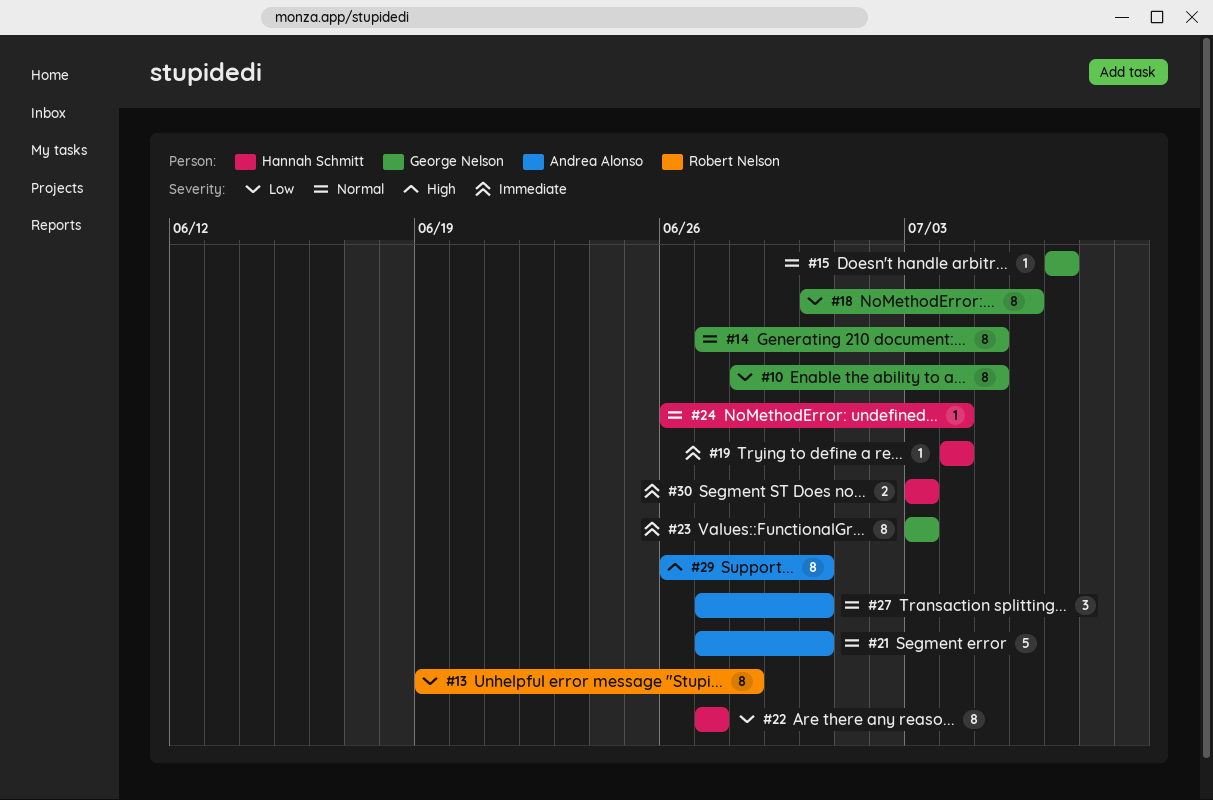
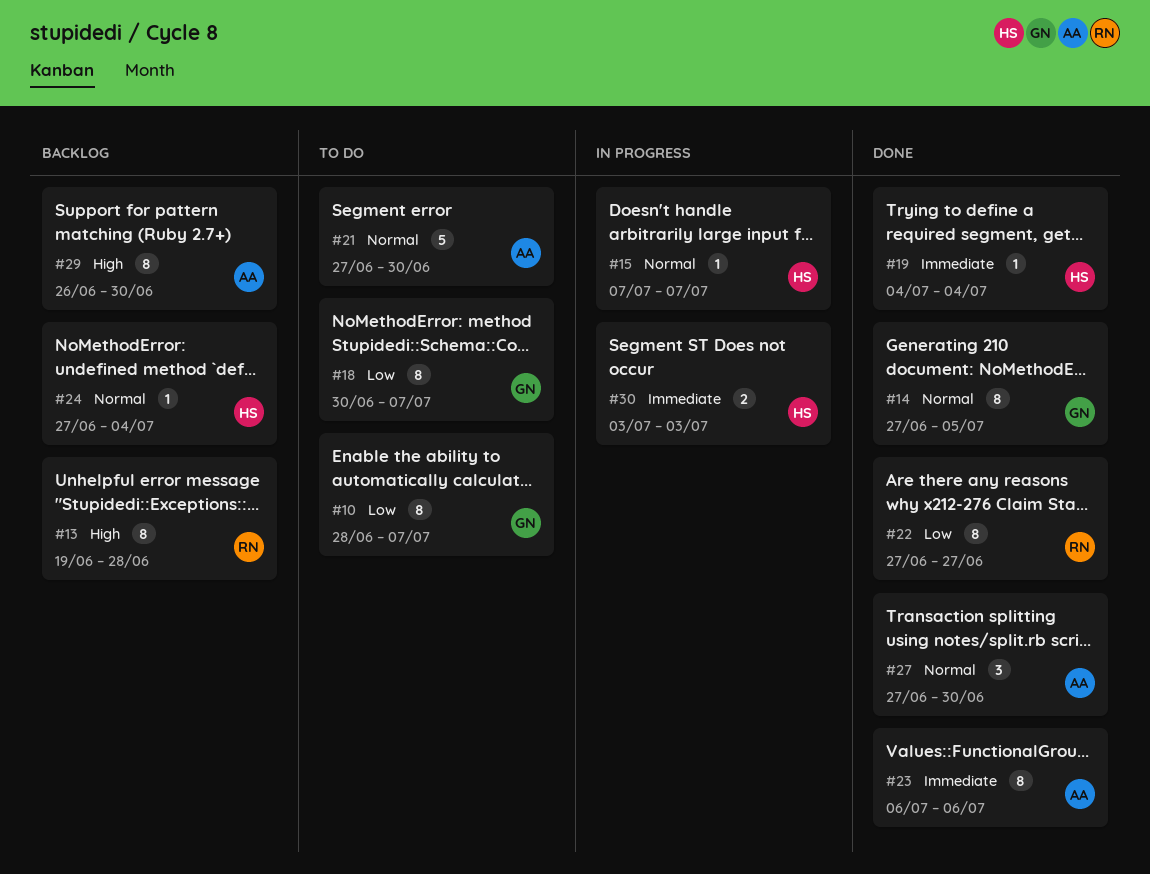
#10, due: Jul 5 -> Jul 7
#13, priority: Low -> High
#15, owner: George Nelson -> Hannah Schmitt
#18, due: Jul 6 -> Jul 7
#22, owner: Hannah Schmitt -> Robert Nelson
#23, owner: George Nelson -> Andrea Alonso
#23, start: Jul 3 -> Jul 6
#23, due: Jul 3 -> Jul 6
#24, start: Jun 26 -> Jun 27

